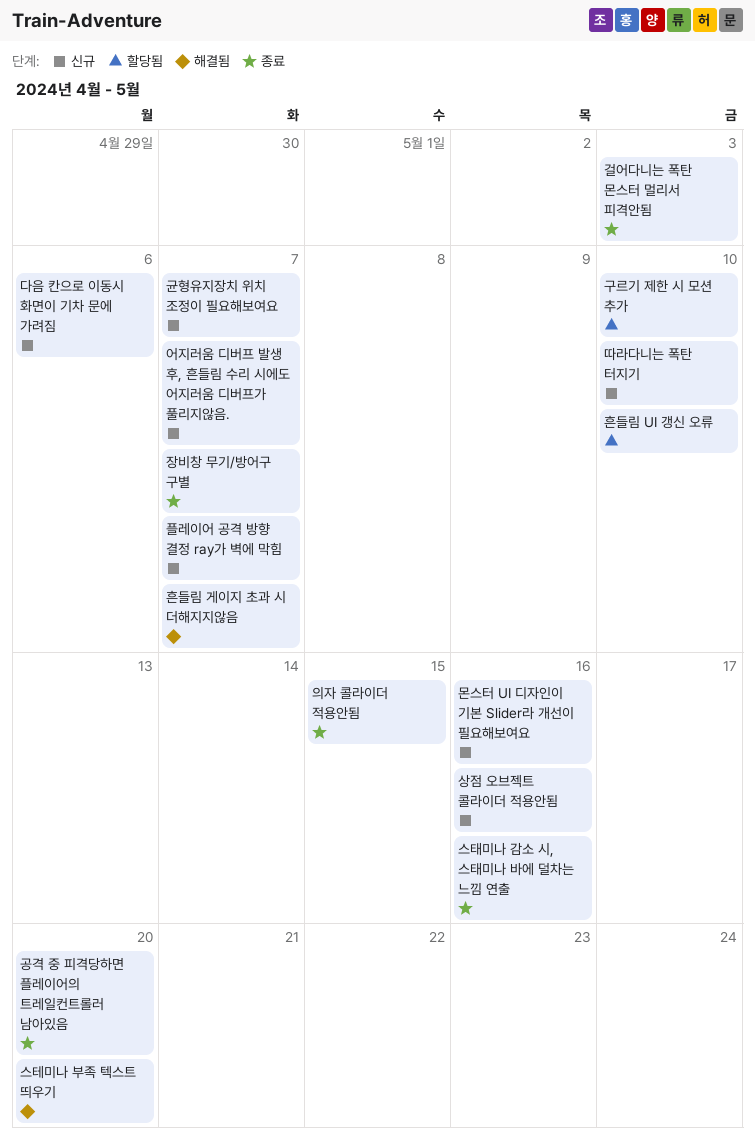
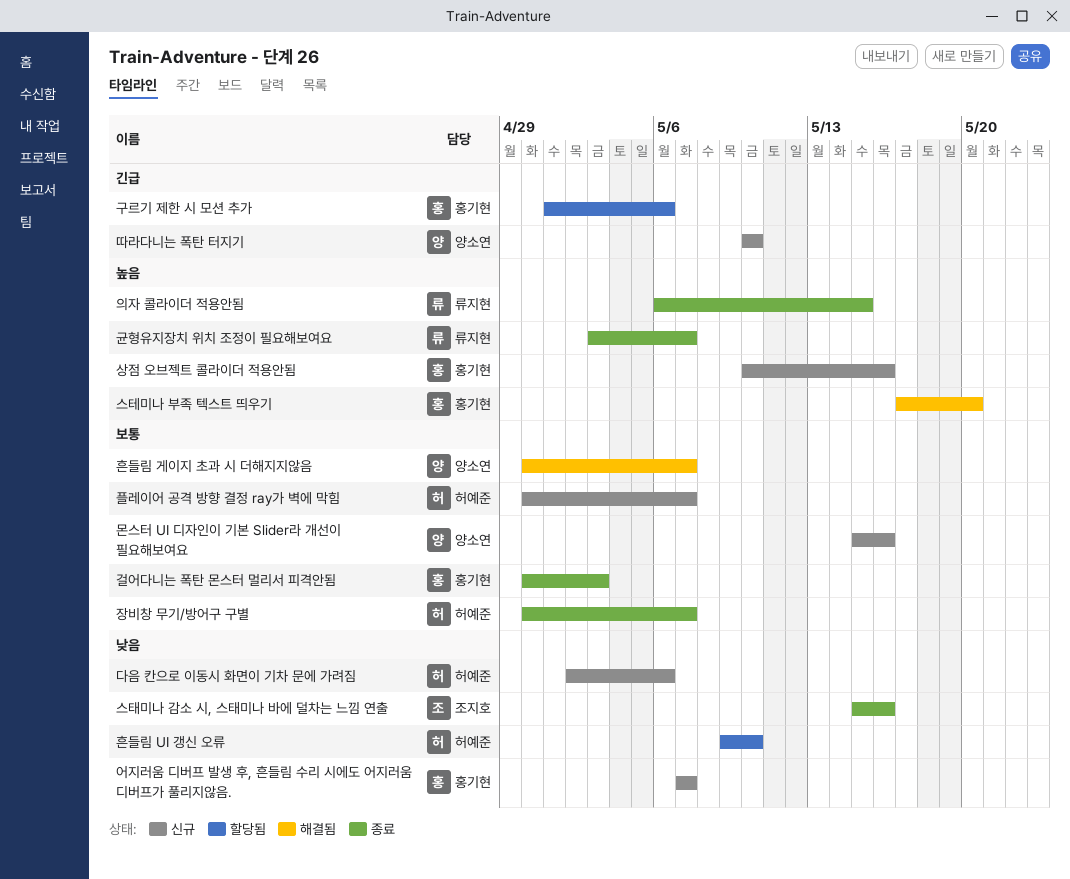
공격 중 피격당하면 플레이어의 트레일컨트롤러 남아있음: present -> none
구르기 제한 시 모션 추가, due: May 10 -> May 6
균형유지장치 위치 조정이 필요해보여요, status: 신규 -> 종료

